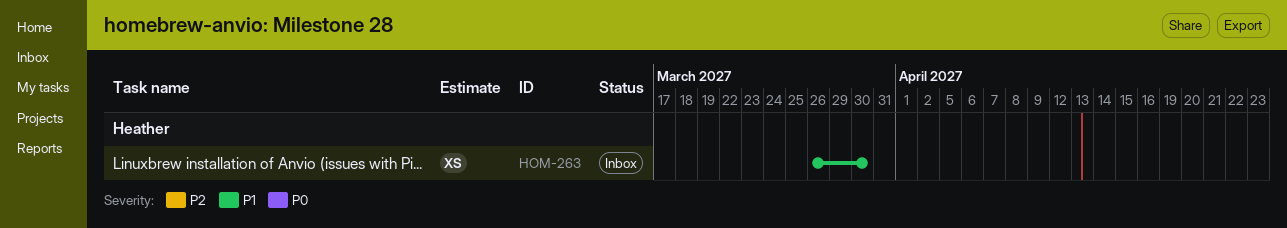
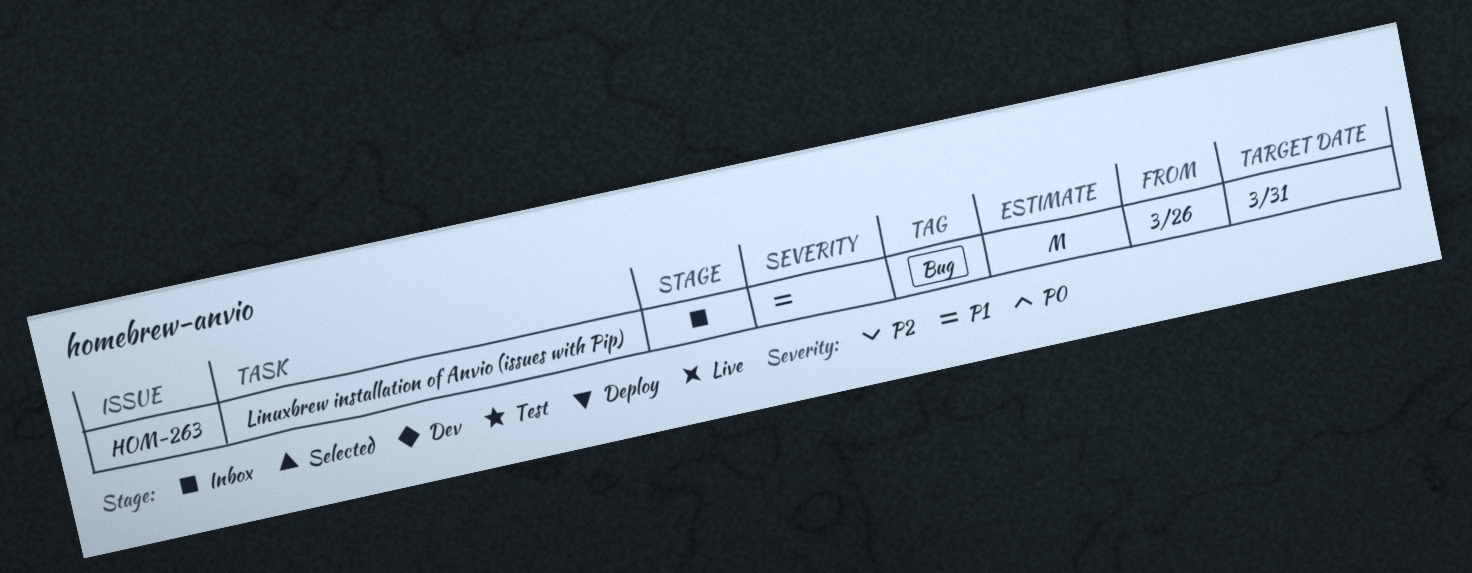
HOM-263, estimate: XS -> M
HOM-263, due: Mar 30 -> Mar 31

